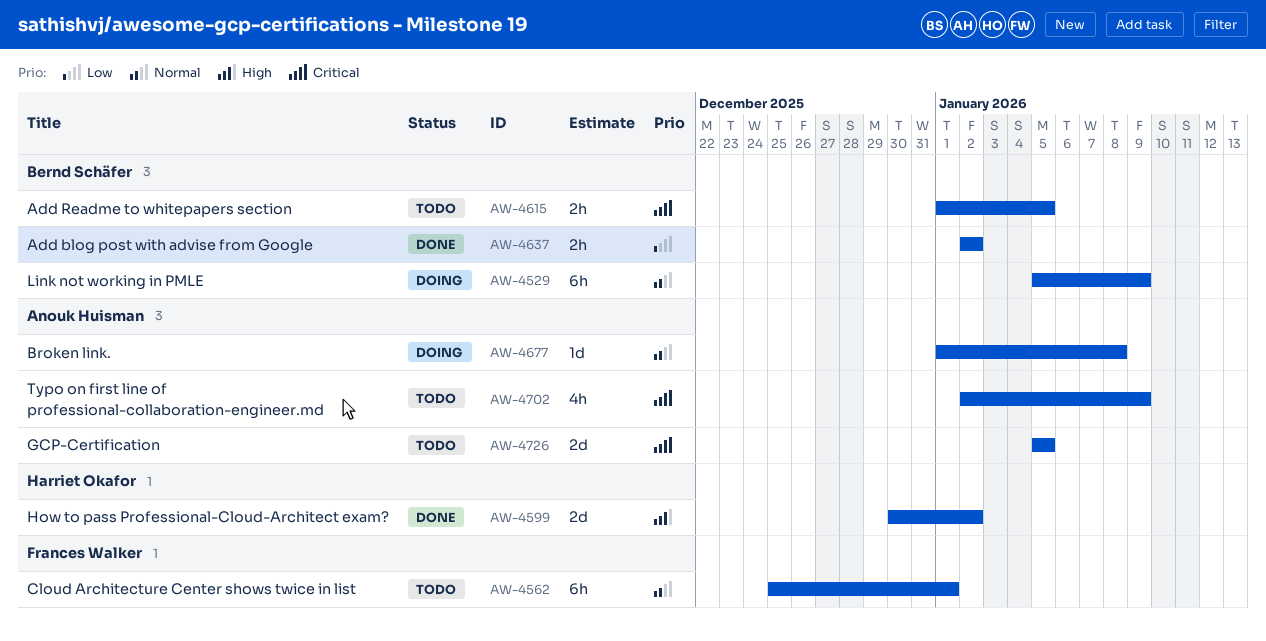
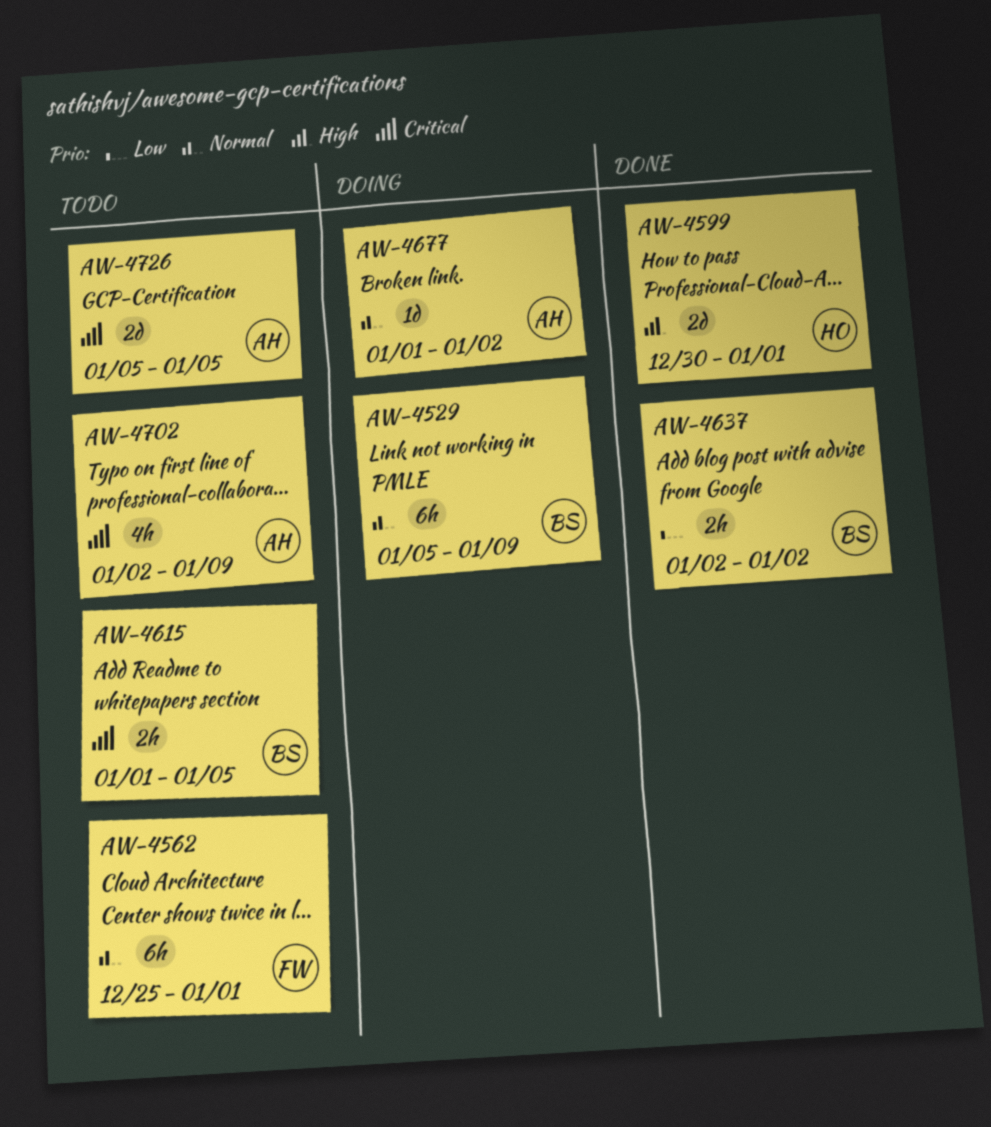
AW-4599, due: Jan 2 -> Jan 1
AW-4677, due: Jan 8 -> Jan 2

